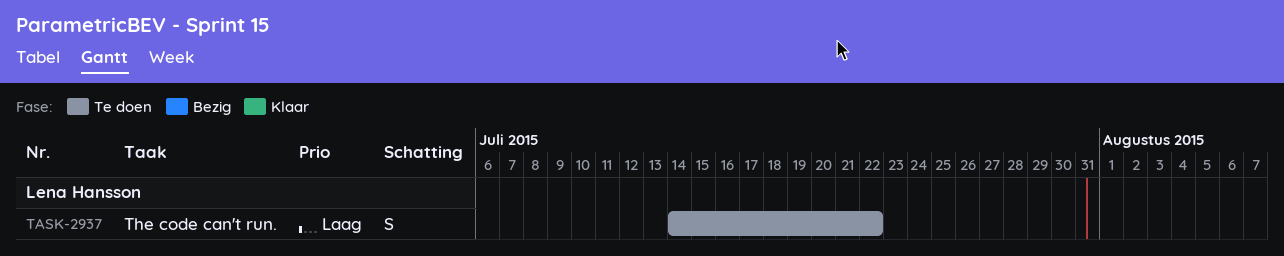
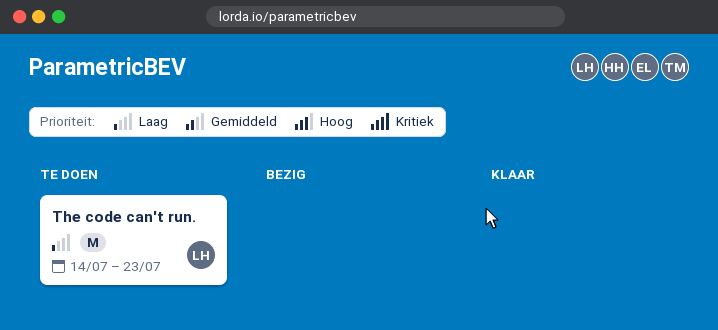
The code can't run., estimate: S -> M
The code can't run., due: Jul 22 -> Jul 23

